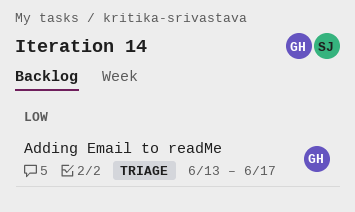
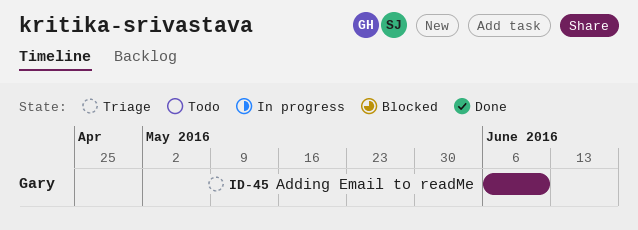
Adding Email to readMe, start: Jun 13 -> Jun 6
Adding Email to readMe, due: Jun 17 -> Jun 10

